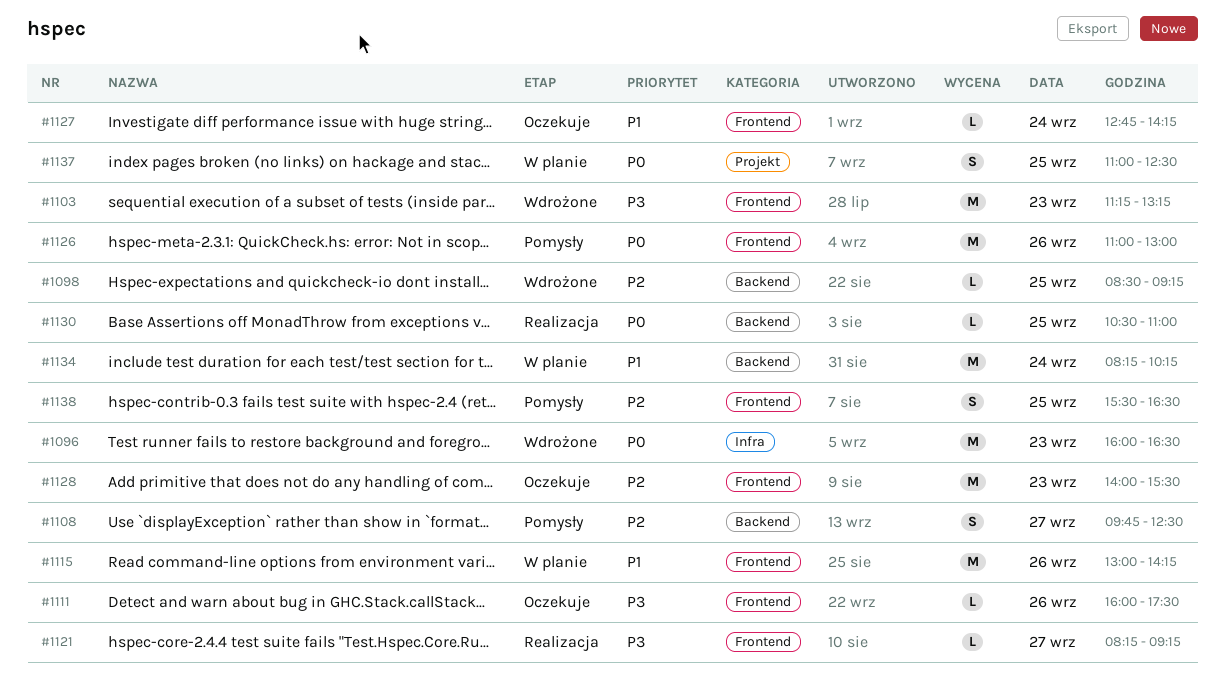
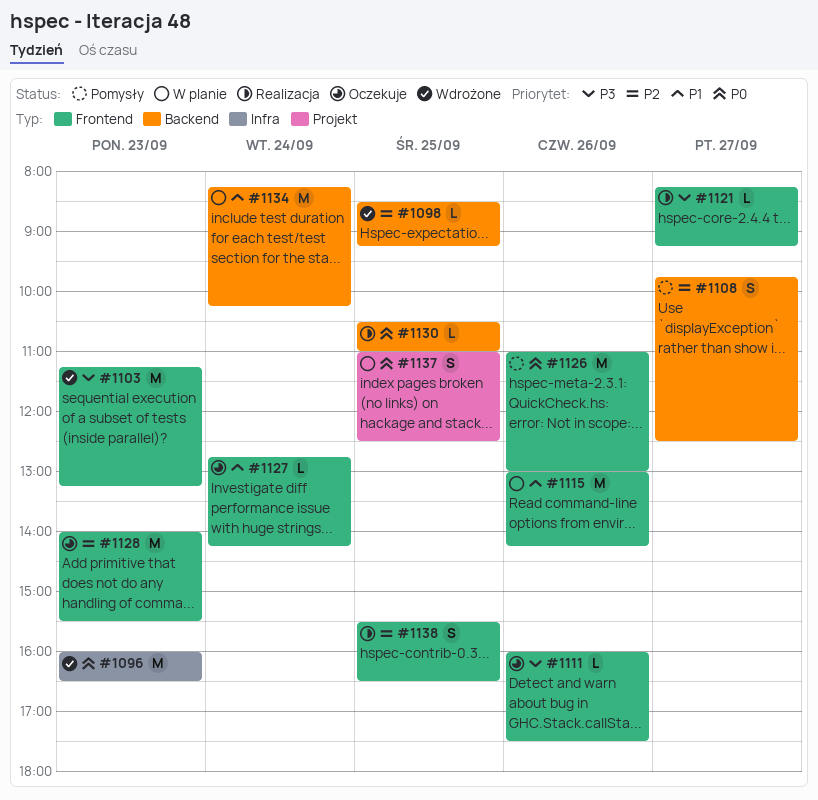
#1138, status: Pomysły -> Realizacja

